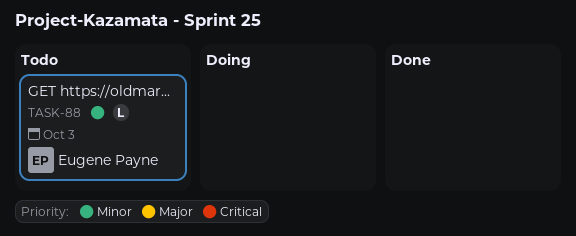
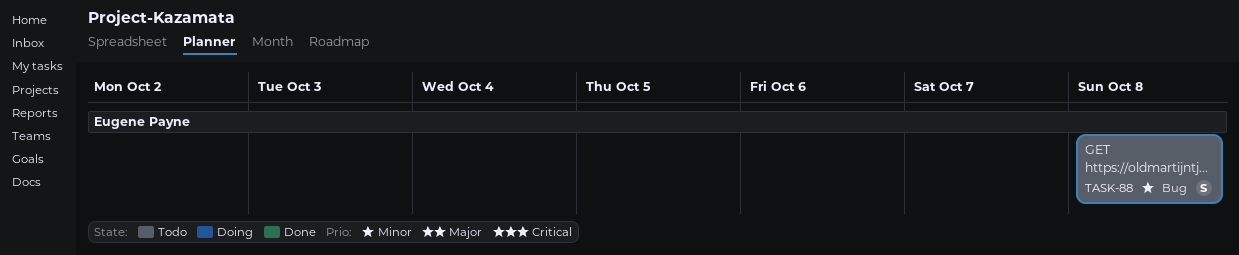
TASK-88, estimate: L -> S
TASK-88, due: Oct 3 -> Oct 8

